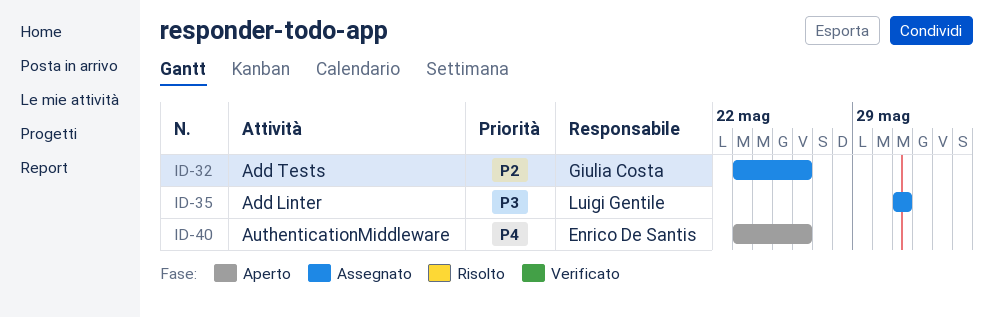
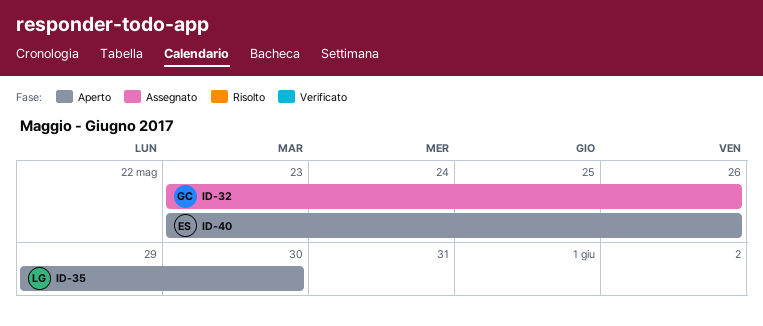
ID-35, status: Assegnato -> Aperto
ID-35, start: May 31 -> May 29
ID-35, due: May 31 -> May 30

